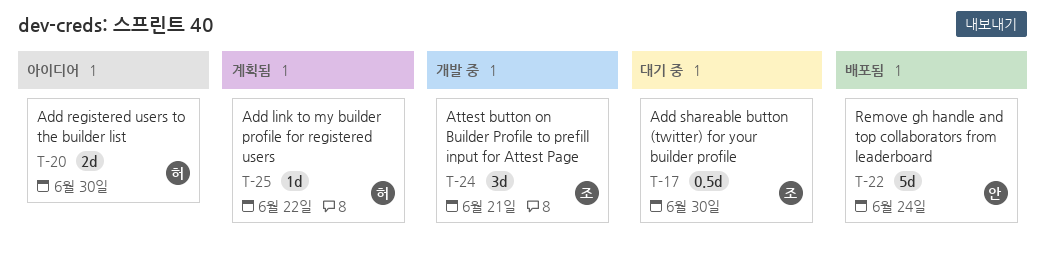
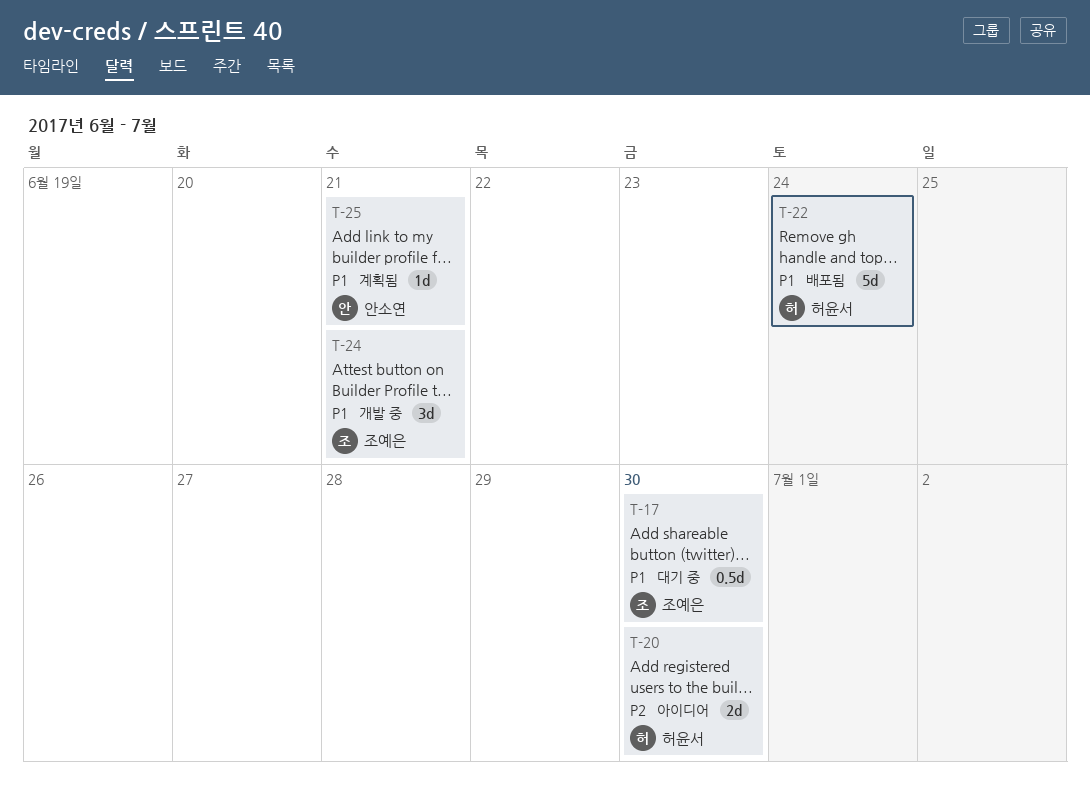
T-22, owner: 안소연 -> 허윤서
T-25, owner: 허윤서 -> 안소연
T-25, due: Jun 22 -> Jun 21

